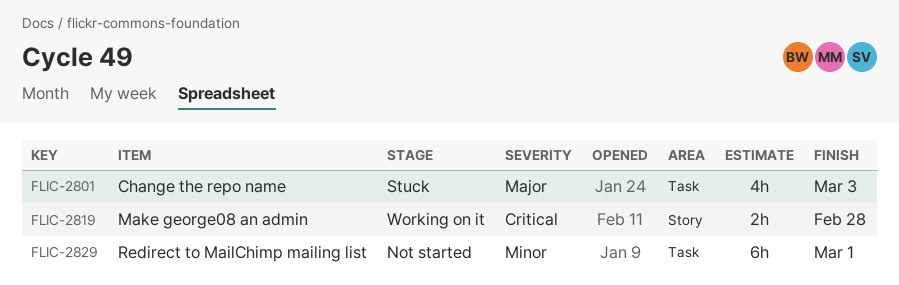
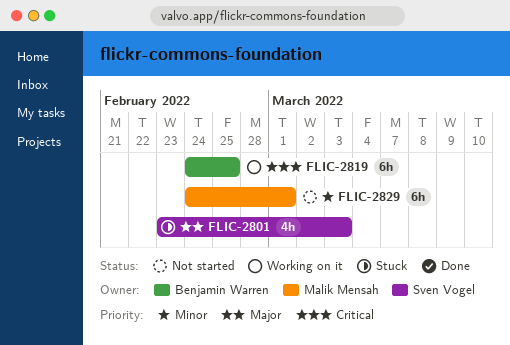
FLIC-2819, estimate: 2h -> 6h
FLIC-2819, due: Feb 28 -> Feb 25

